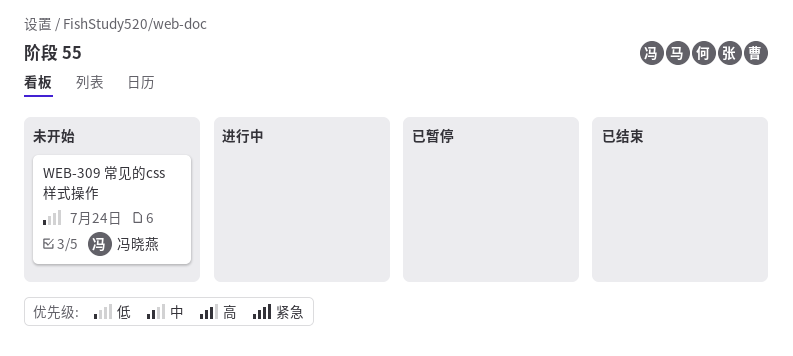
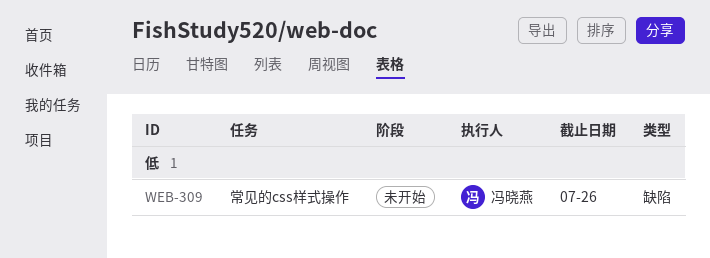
WEB-309, due: Jul 24 -> Jul 26

